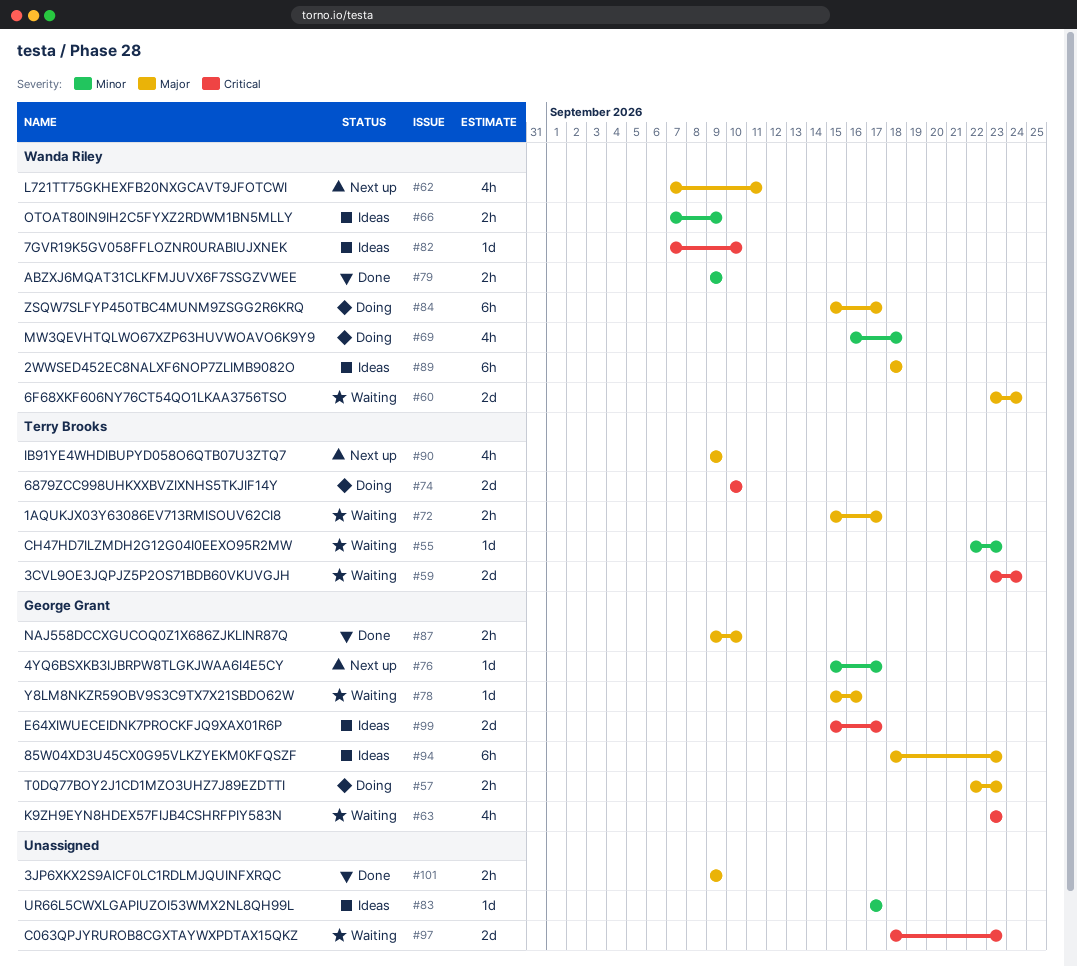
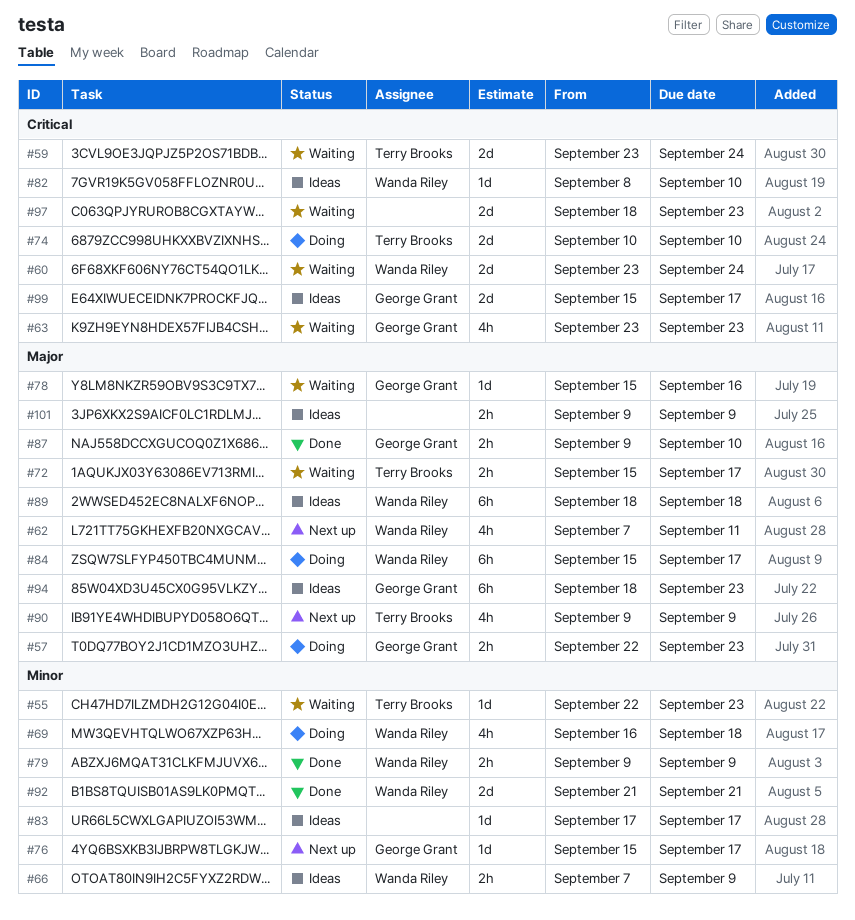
#60, priority: Major -> Critical
#82, start: Sep 7 -> Sep 8
#92: none -> present
#101, status: Done -> Ideas

